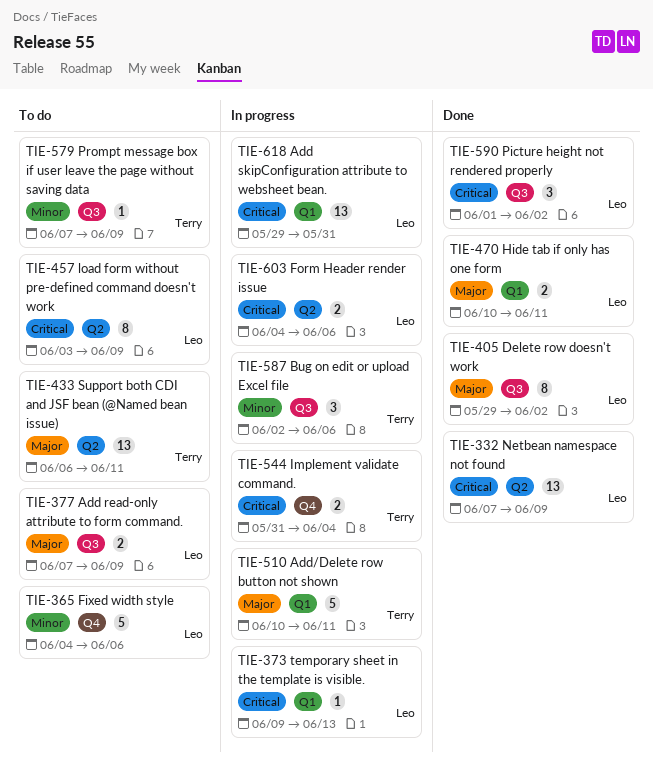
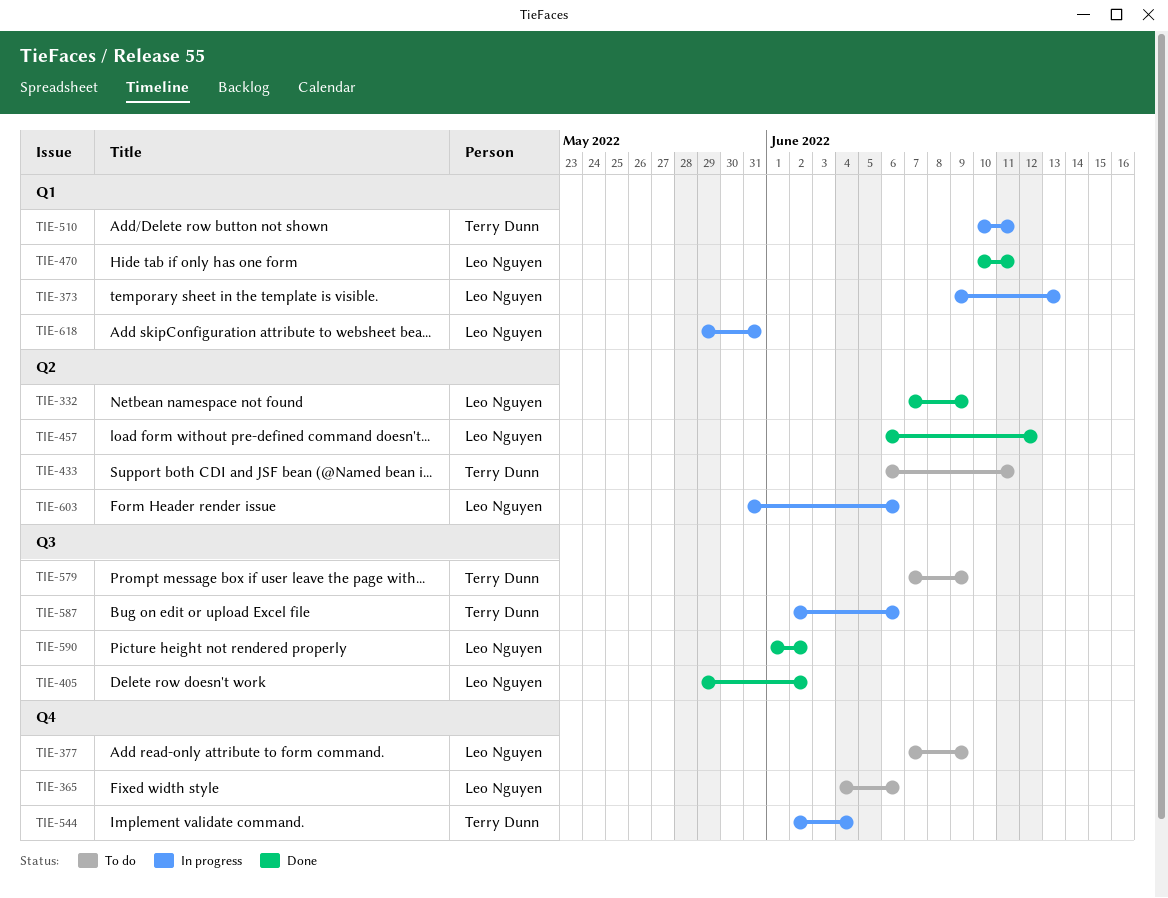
TIE-377, label: Q3 -> Q4
TIE-457, status: To do -> Done
TIE-457, start: Jun 3 -> Jun 6
TIE-457, due: Jun 9 -> Jun 12
TIE-544, start: May 31 -> Jun 2
TIE-603, start: Jun 4 -> May 31

